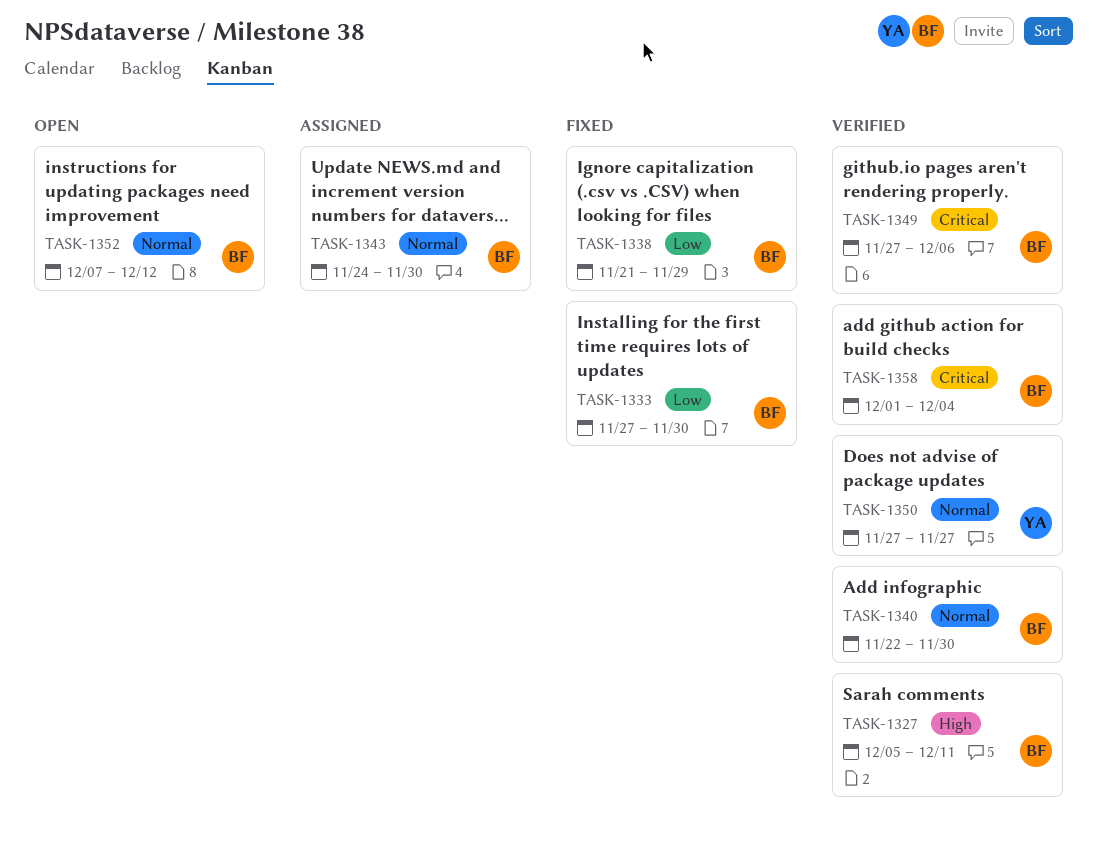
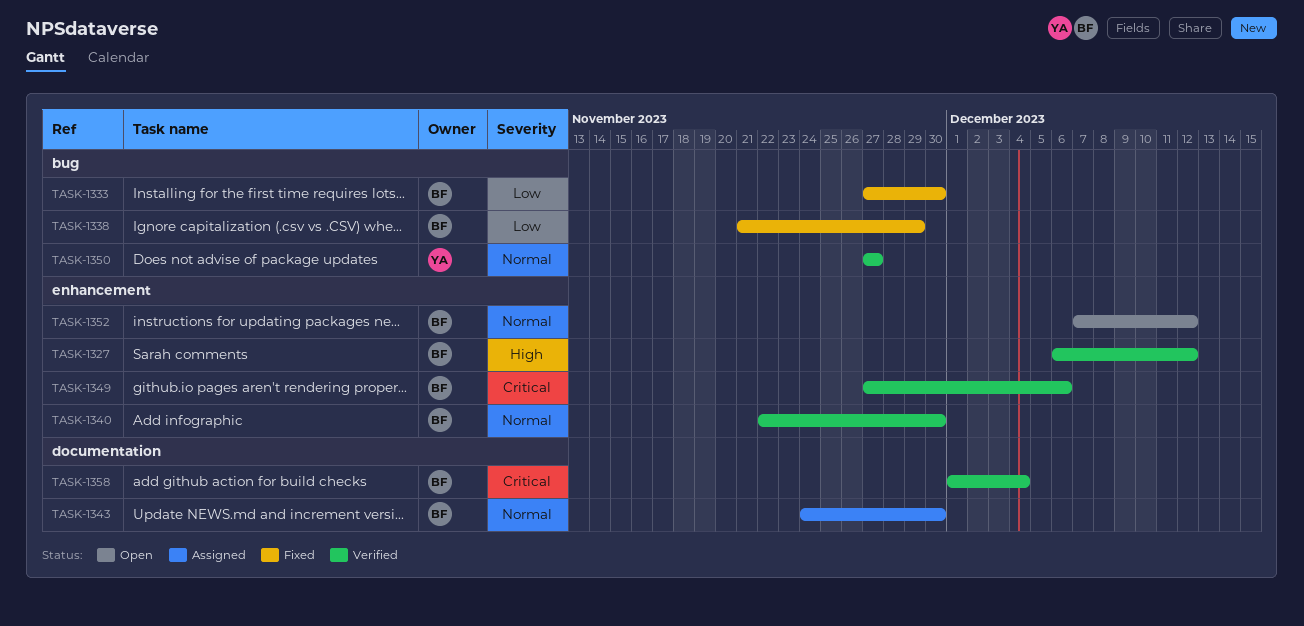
TASK-1327, start: Dec 5 -> Dec 6
TASK-1327, due: Dec 11 -> Dec 12

